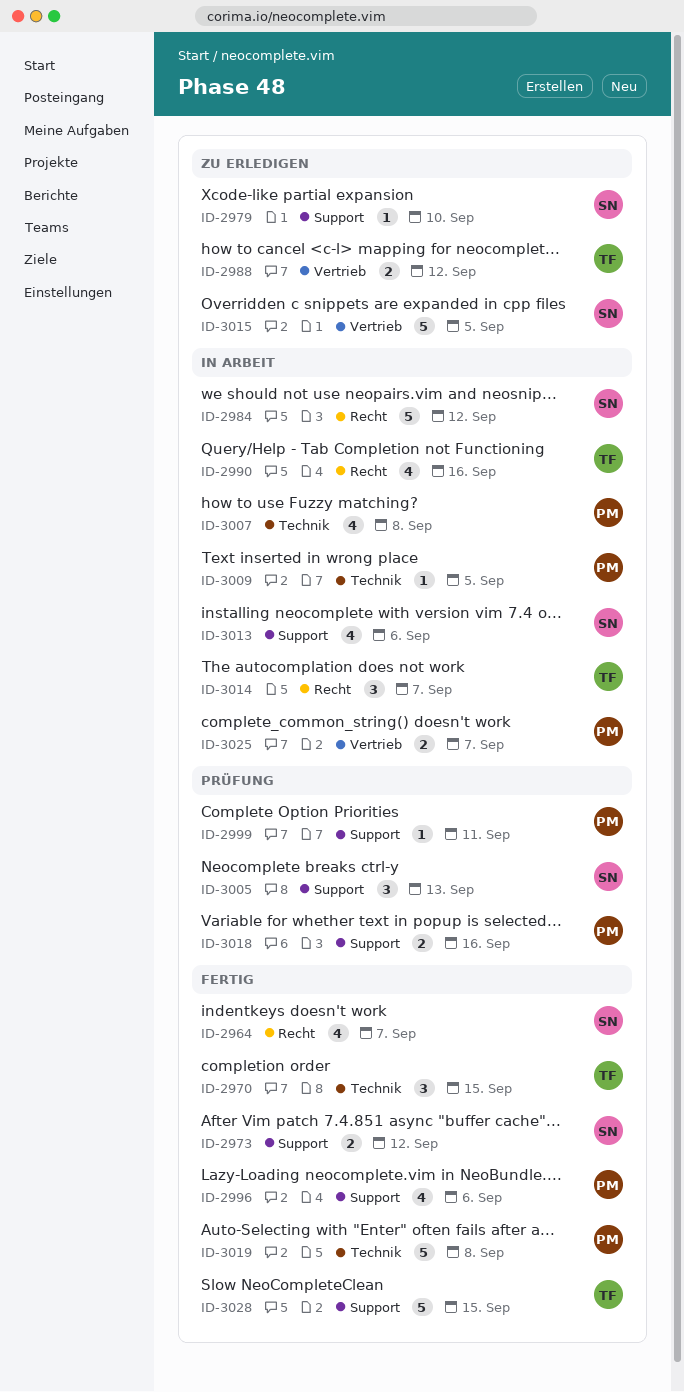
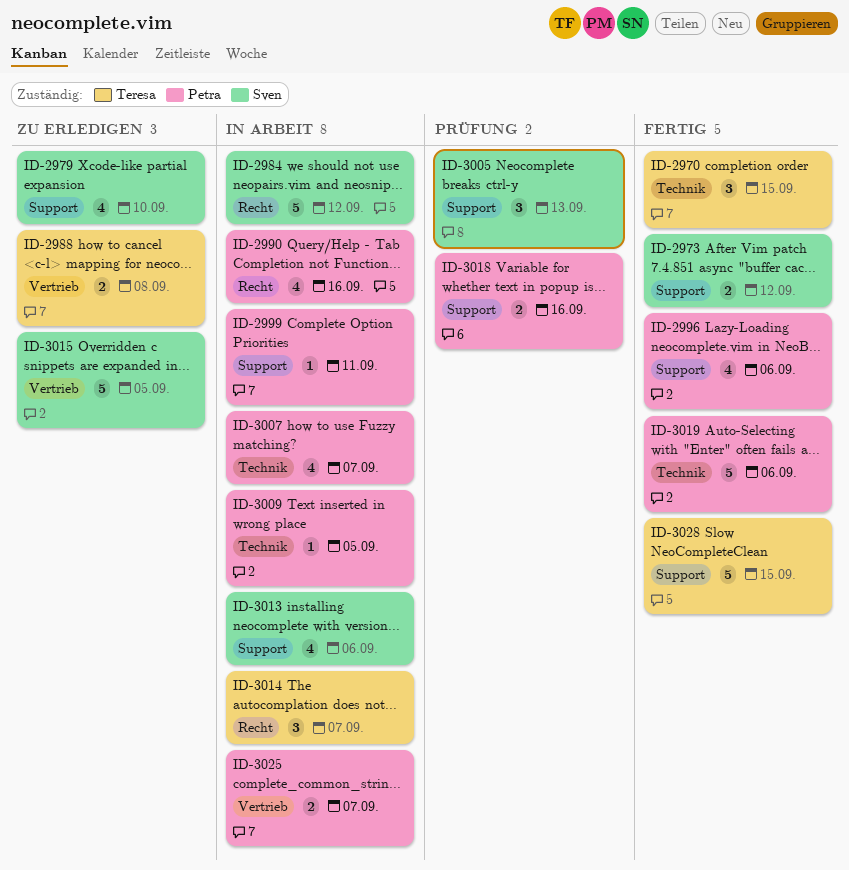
ID-2964: present -> none
ID-2979, estimate: 1 -> 4
ID-2988, due: Sep 12 -> Sep 8
ID-2990, owner: Teresa -> Petra
ID-2999, status: Prüfung -> In Arbeit
ID-3007, due: Sep 8 -> Sep 7
ID-3019, due: Sep 8 -> Sep 6

